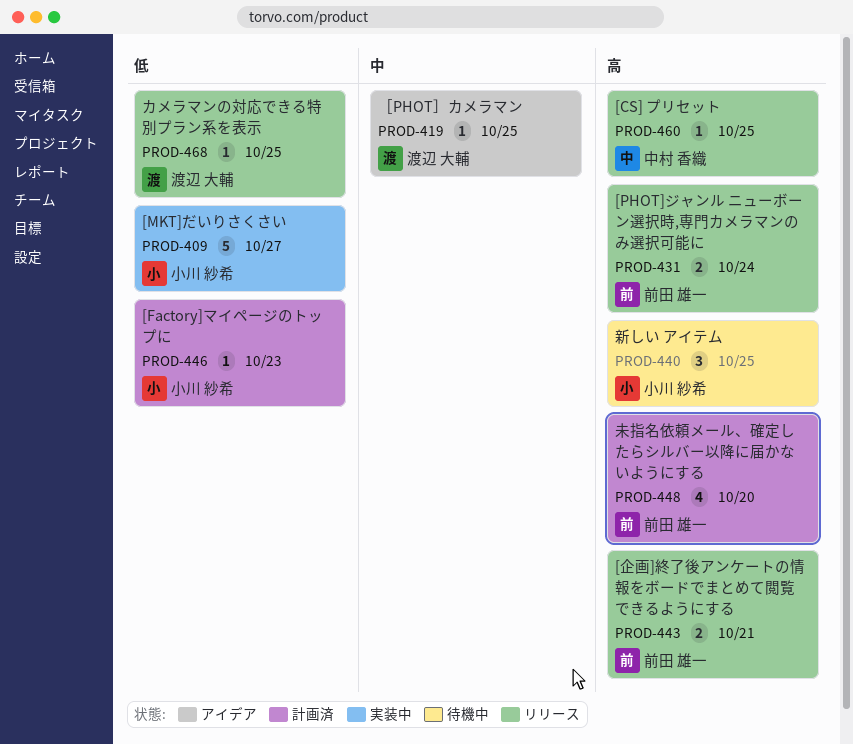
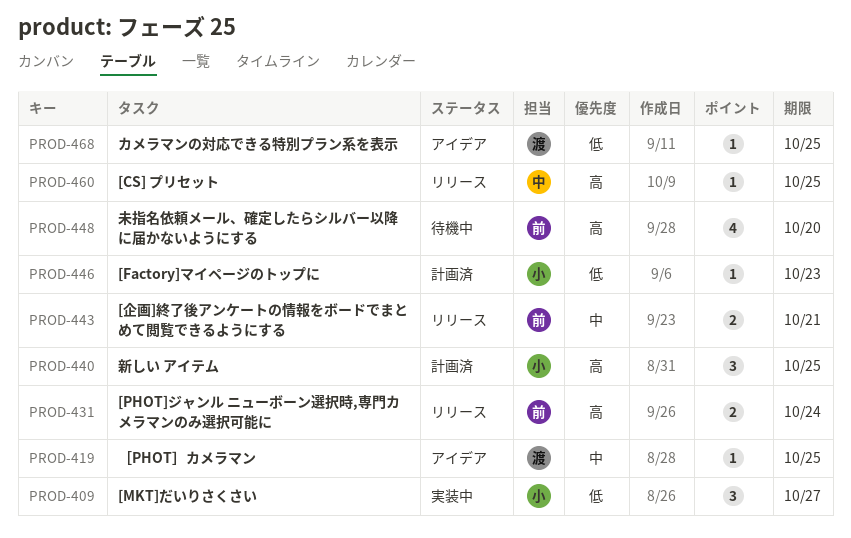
PROD-409, estimate: 5 -> 3
PROD-440, status: 待機中 -> 計画済
PROD-443, priority: 高 -> 中
PROD-448, status: 計画済 -> 待機中
PROD-468, status: リリース -> アイデア

